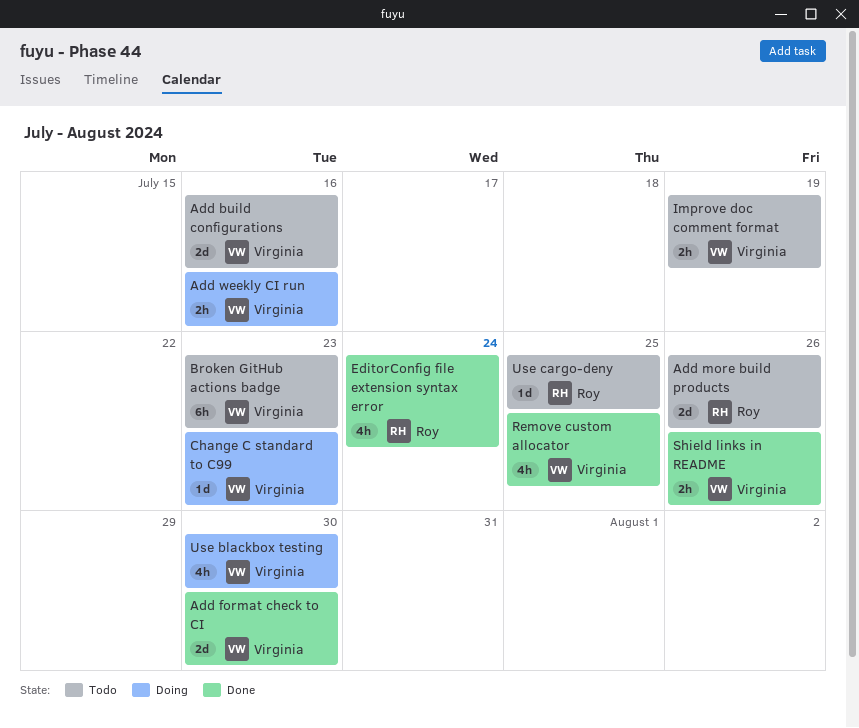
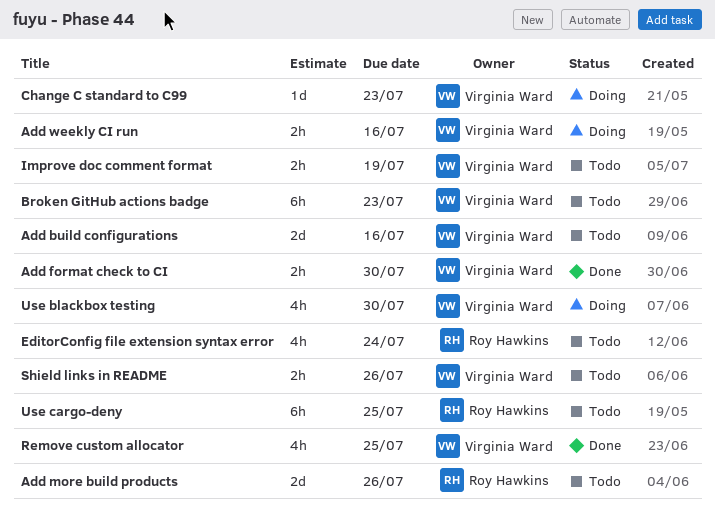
Add format check to CI, estimate: 2d -> 2h
EditorConfig file extension syntax error, status: Done -> Todo
Shield links in README, status: Done -> Todo
Use cargo-deny, estimate: 1d -> 6h

